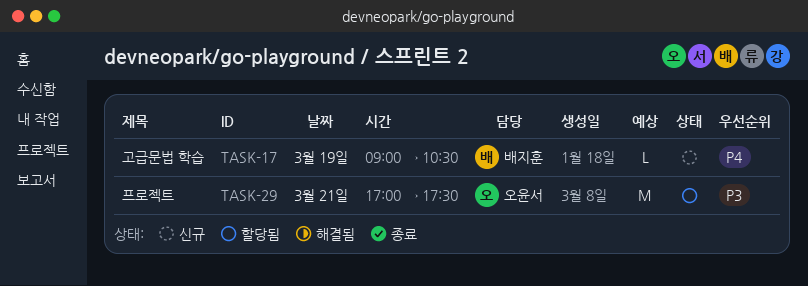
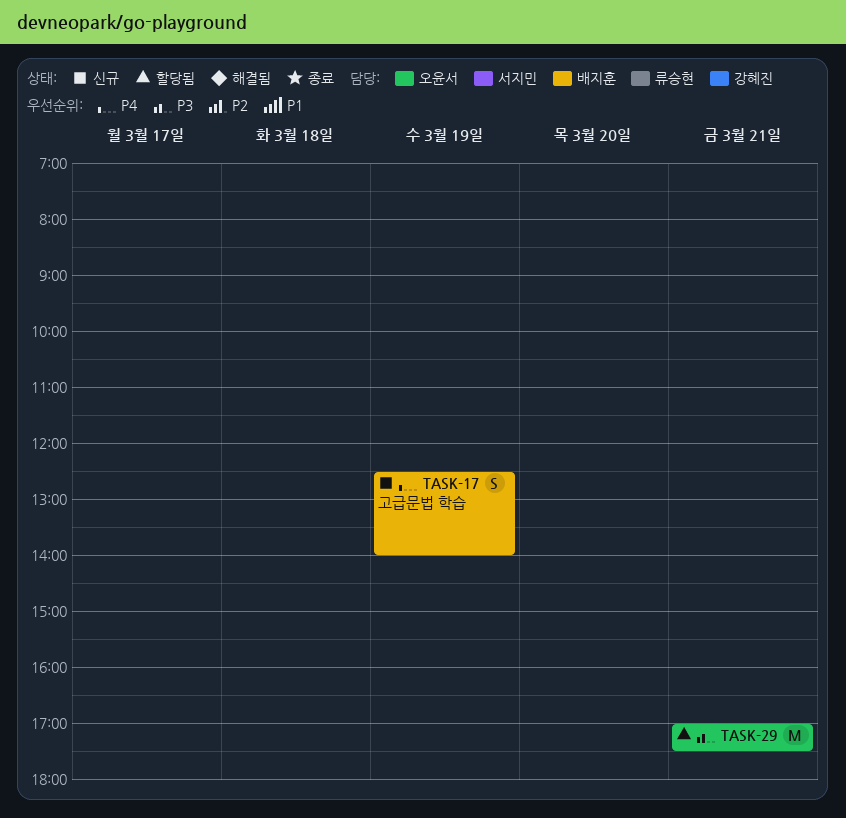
TASK-17, estimate: L -> S
TASK-17, begins: 09:00 -> 12:30
TASK-17, ends: 10:30 -> 14:00

